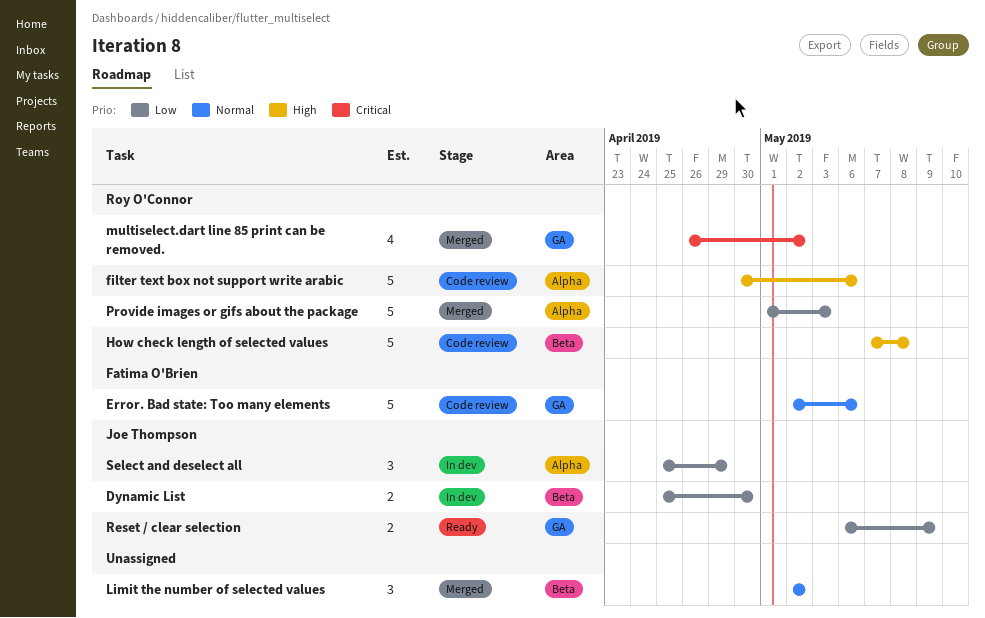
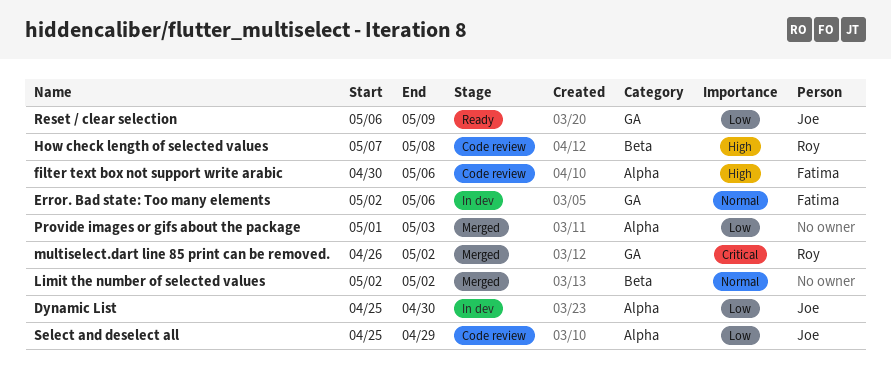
Dynamic List, label: Beta -> Alpha
Error. Bad state: Too many elements, status: Code review -> In dev
filter text box not support write arabic, owner: Roy O'Connor -> Fatima O'Brien
Provide images or gifs about the package, owner: Roy O'Connor -> none
Select and deselect all, status: In dev -> Code review

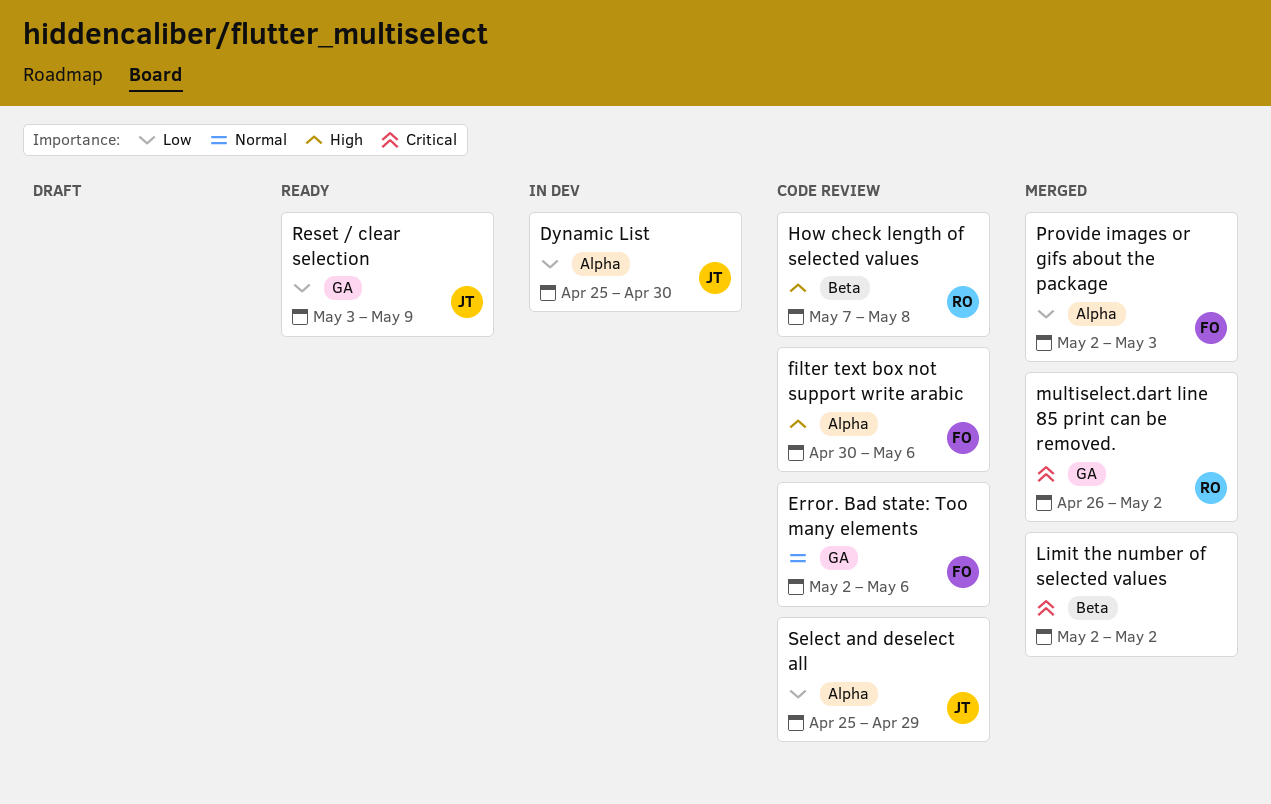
Error. Bad state: Too many elements, status: In dev -> Code review
Limit the number of selected values, priority: Normal -> Critical
Provide images or gifs about the package, owner: none -> Fatima
Provide images or gifs about the package, start: May 1 -> May 2
Reset / clear selection, start: May 6 -> May 3

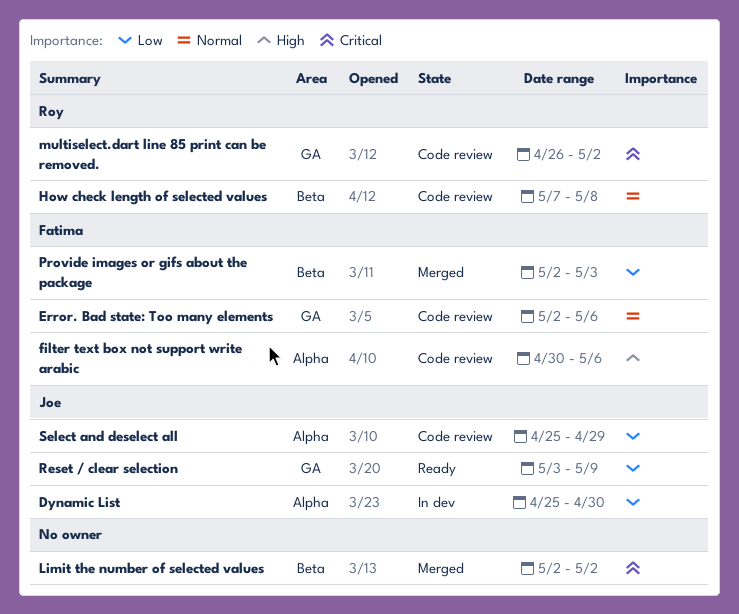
How check length of selected values, priority: High -> Normal
multiselect.dart line 85 print can be removed., status: Merged -> Code review
Provide images or gifs about the package, label: Alpha -> Beta

